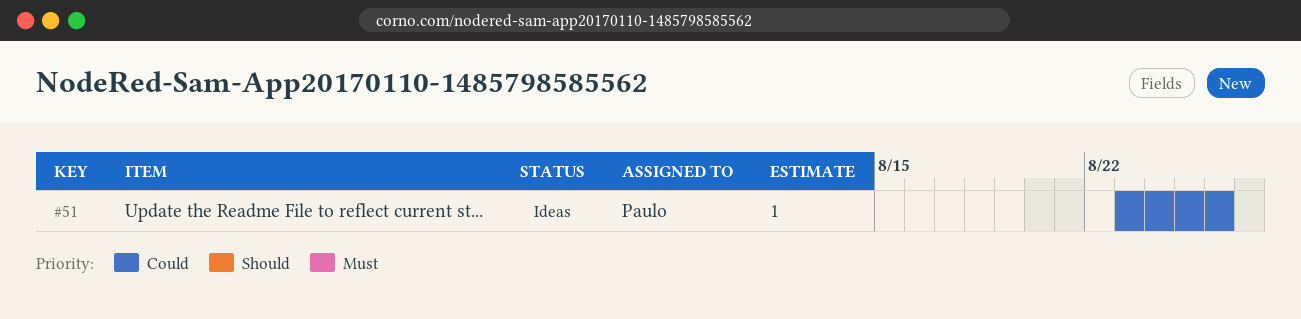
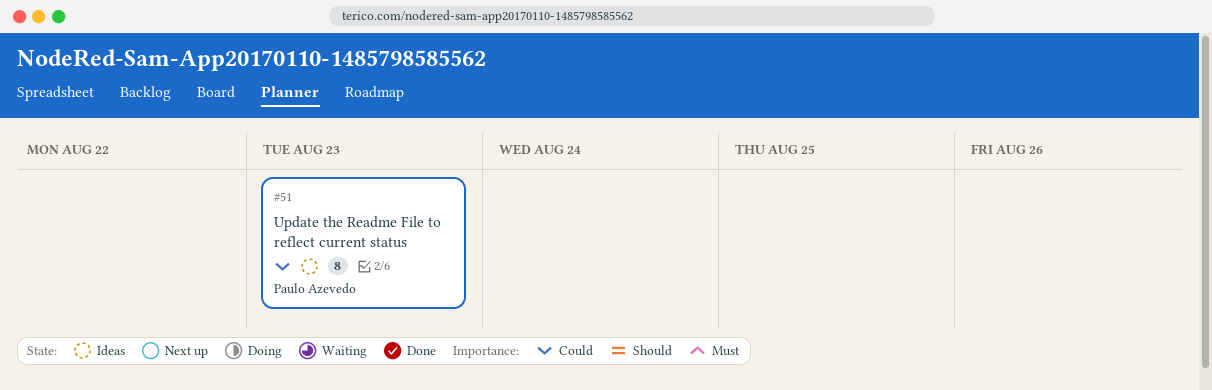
#51, estimate: 1 -> 8
#51, due: Aug 26 -> Aug 23

